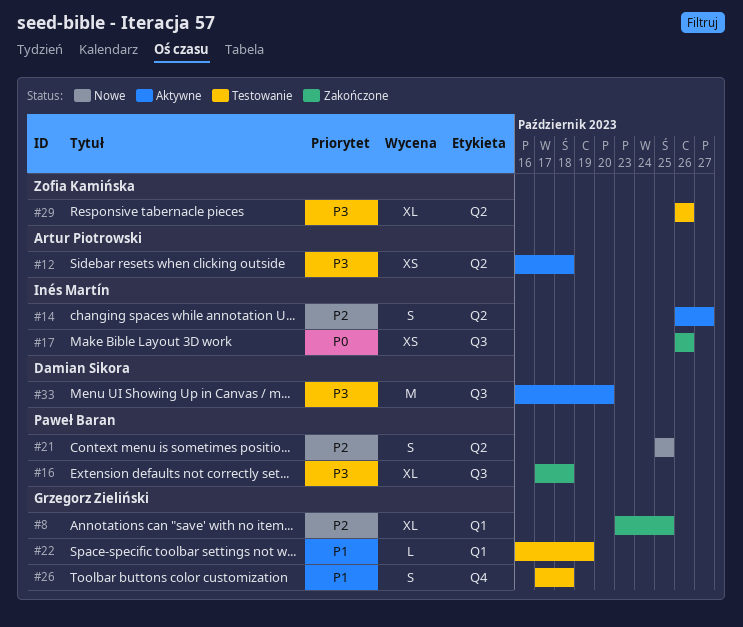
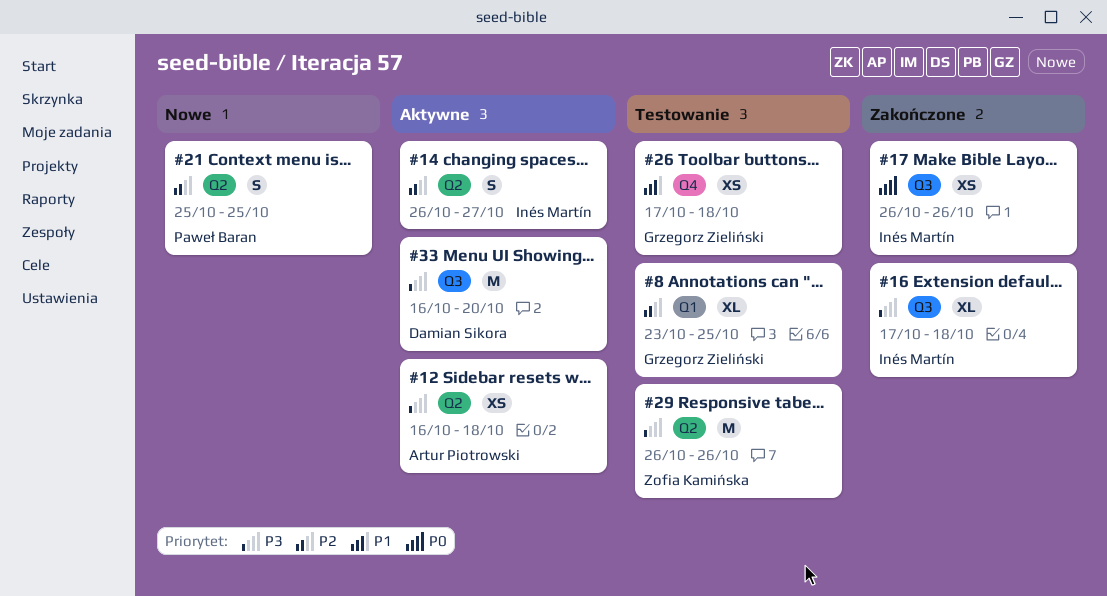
#8, status: Zakończone -> Testowanie
#16, owner: Paweł Baran -> Inés Martín
#22: present -> none
#26, estimate: S -> XS
#29, estimate: XL -> M

